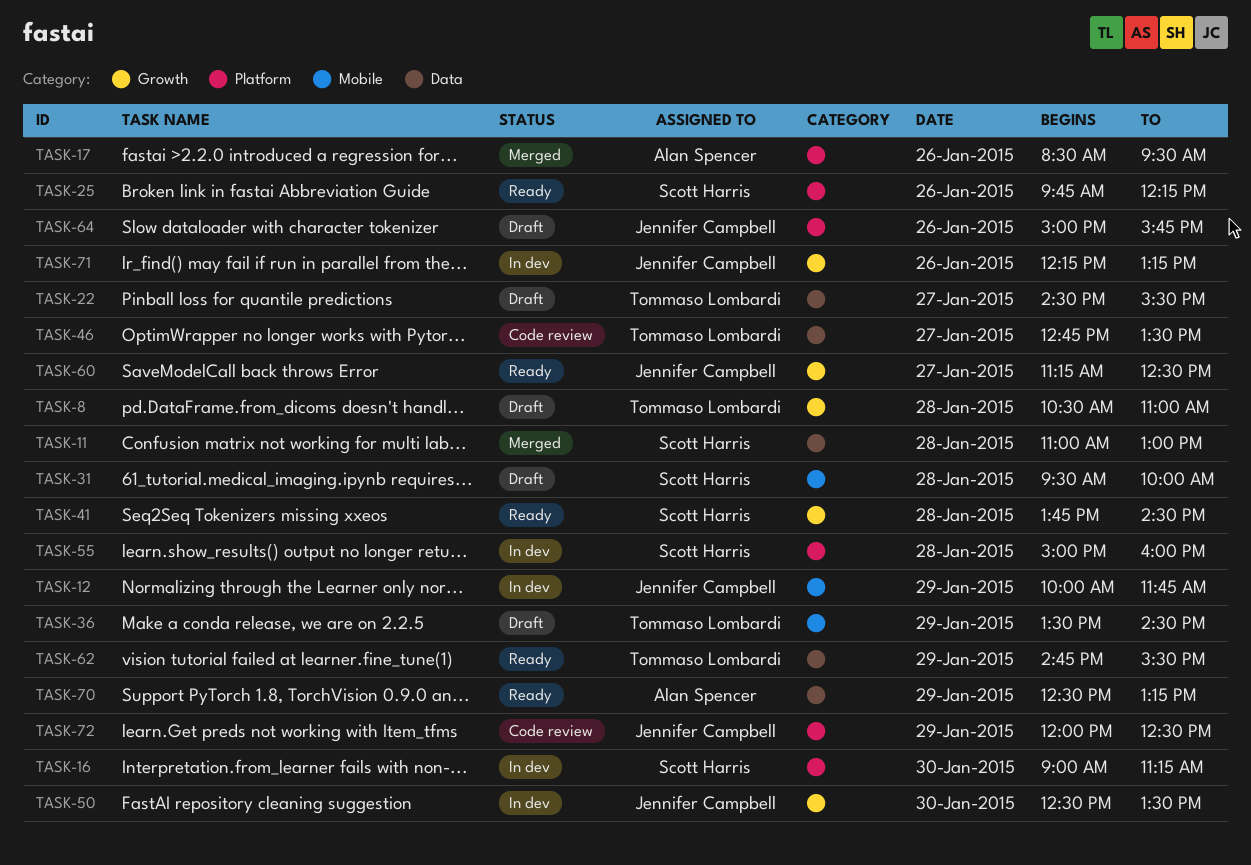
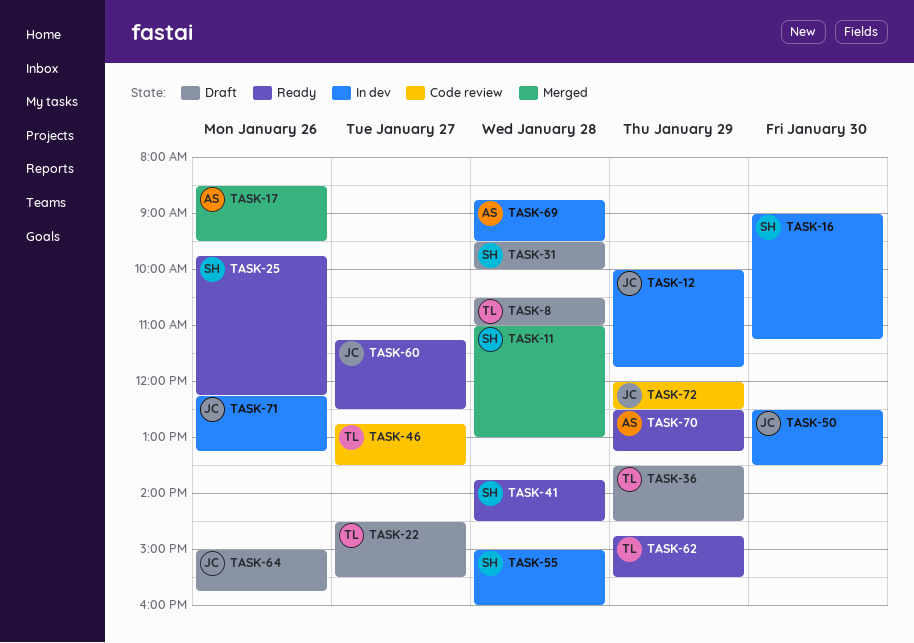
TASK-69: none -> present

